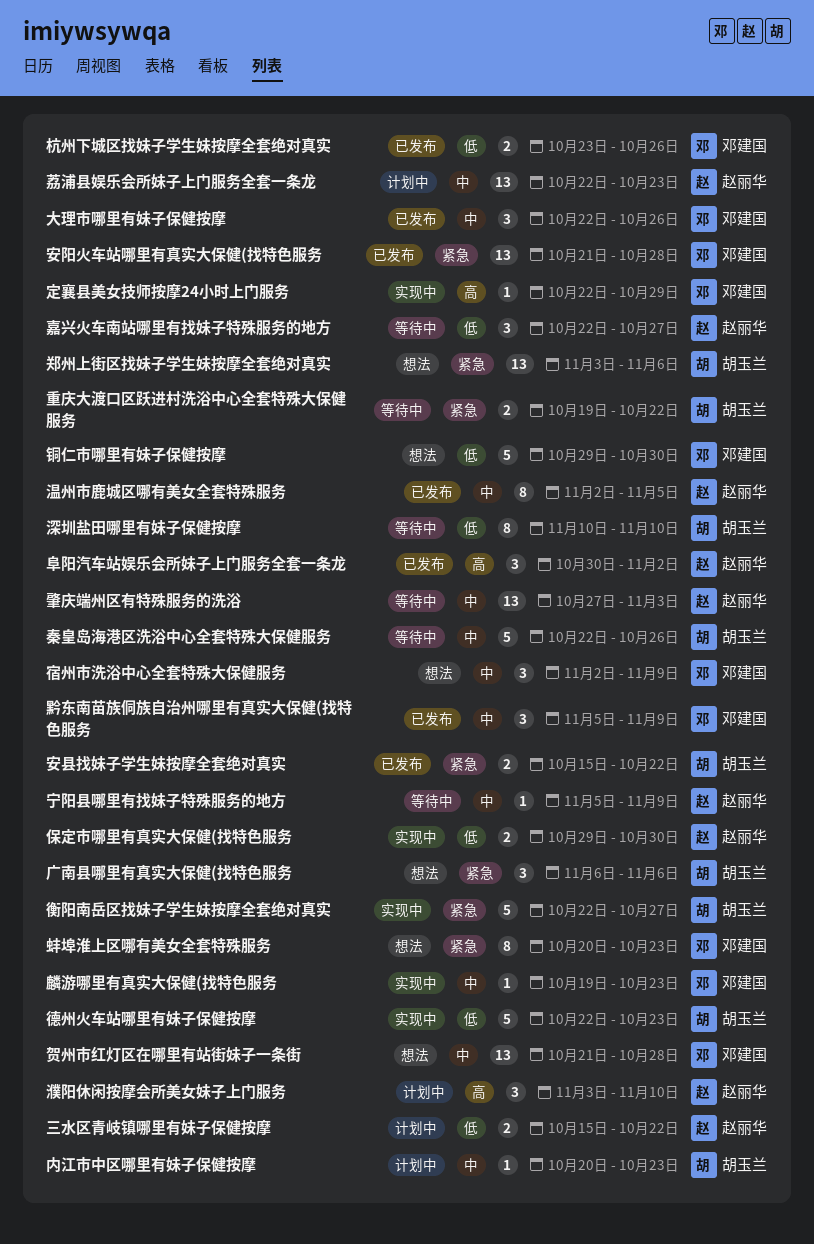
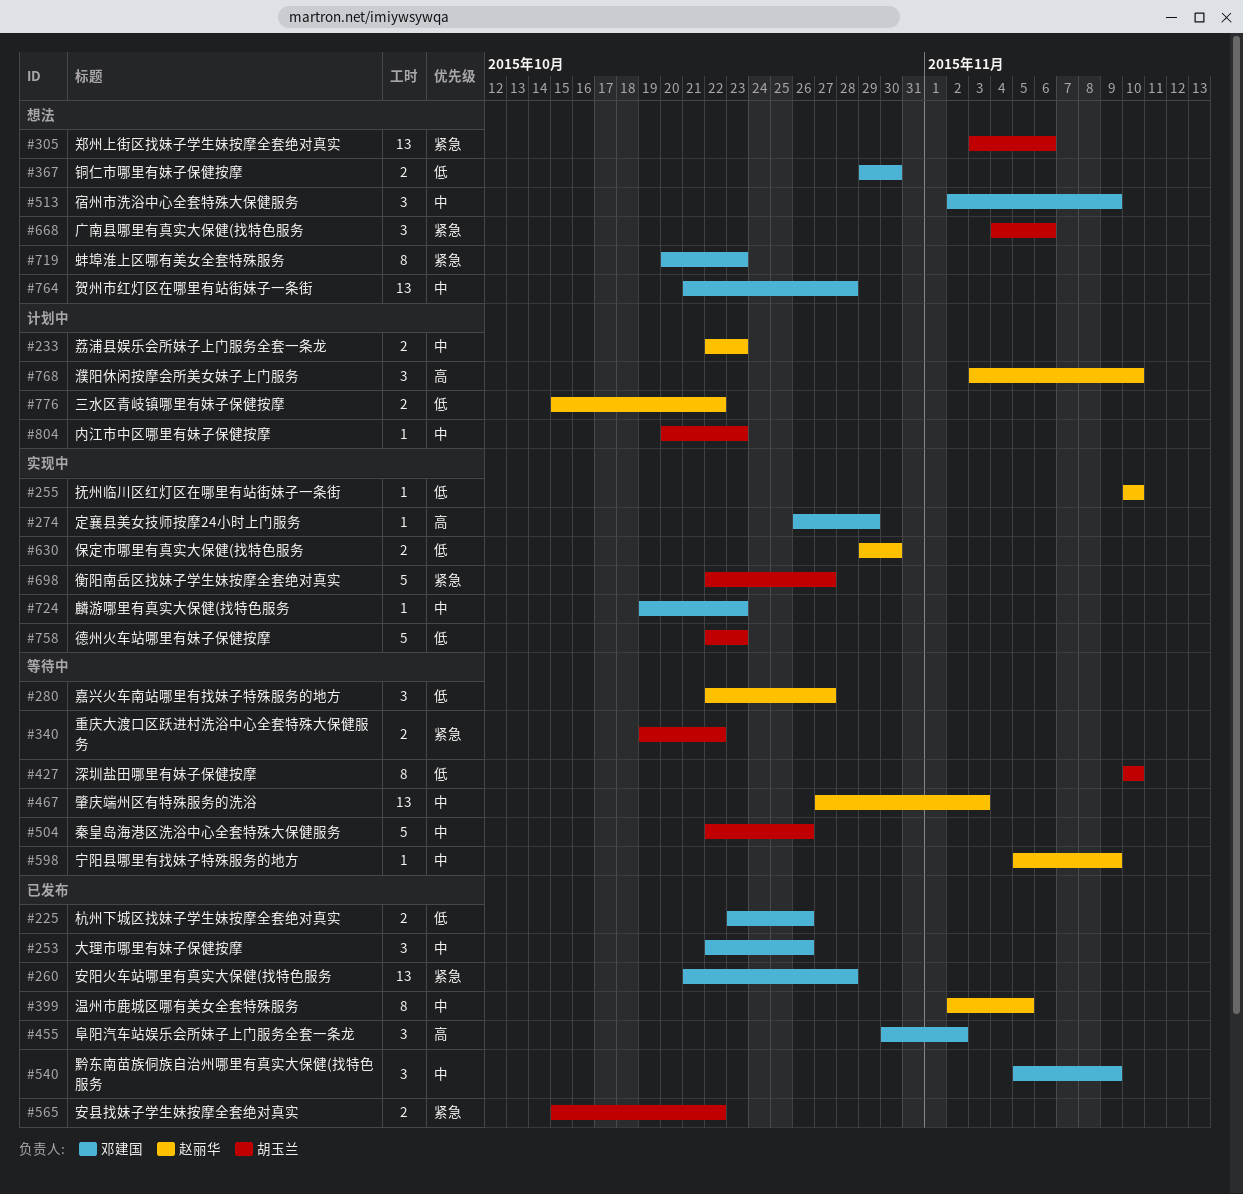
定襄县美女技师按摩24小时上门服务, start: Oct 22 -> Oct 26
广南县哪里有真实大保健(找特色服务, start: Nov 6 -> Nov 4
抚州临川区红灯区在哪里有站街妹子一条街: none -> present
荔浦县娱乐会所妹子上门服务全套一条龙, estimate: 13 -> 2
铜仁市哪里有妹子保健按摩, estimate: 5 -> 2
阜阳汽车站娱乐会所妹子上门服务全套一条龙, owner: 赵丽华 -> 邓建国

